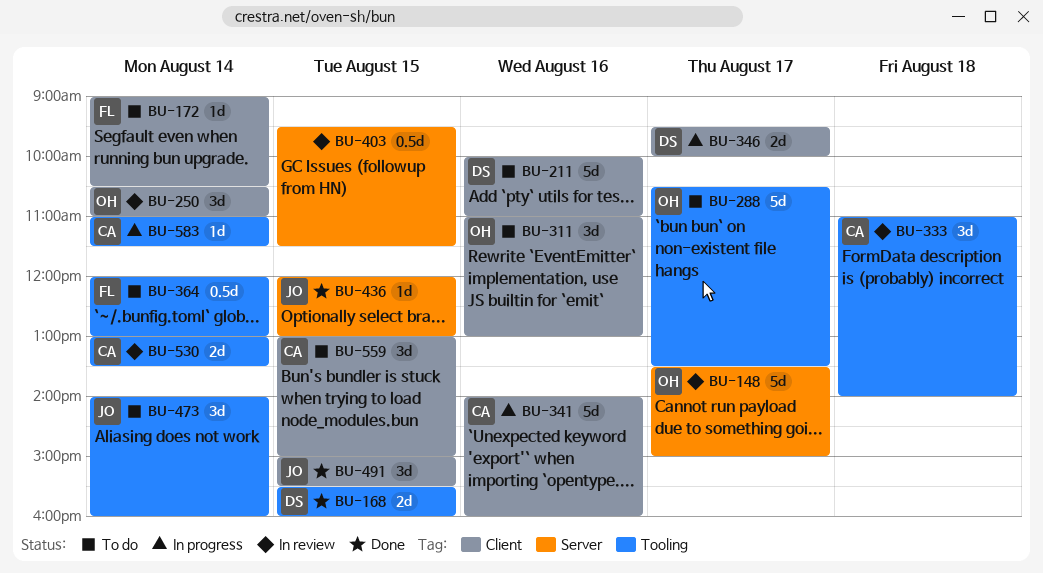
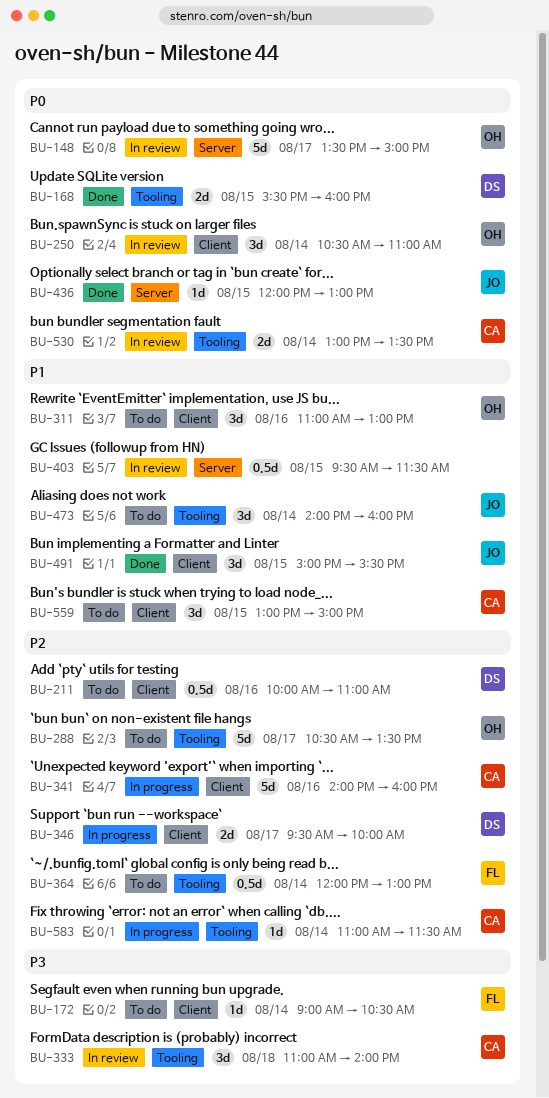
BU-211, estimate: 5d -> 0.5d

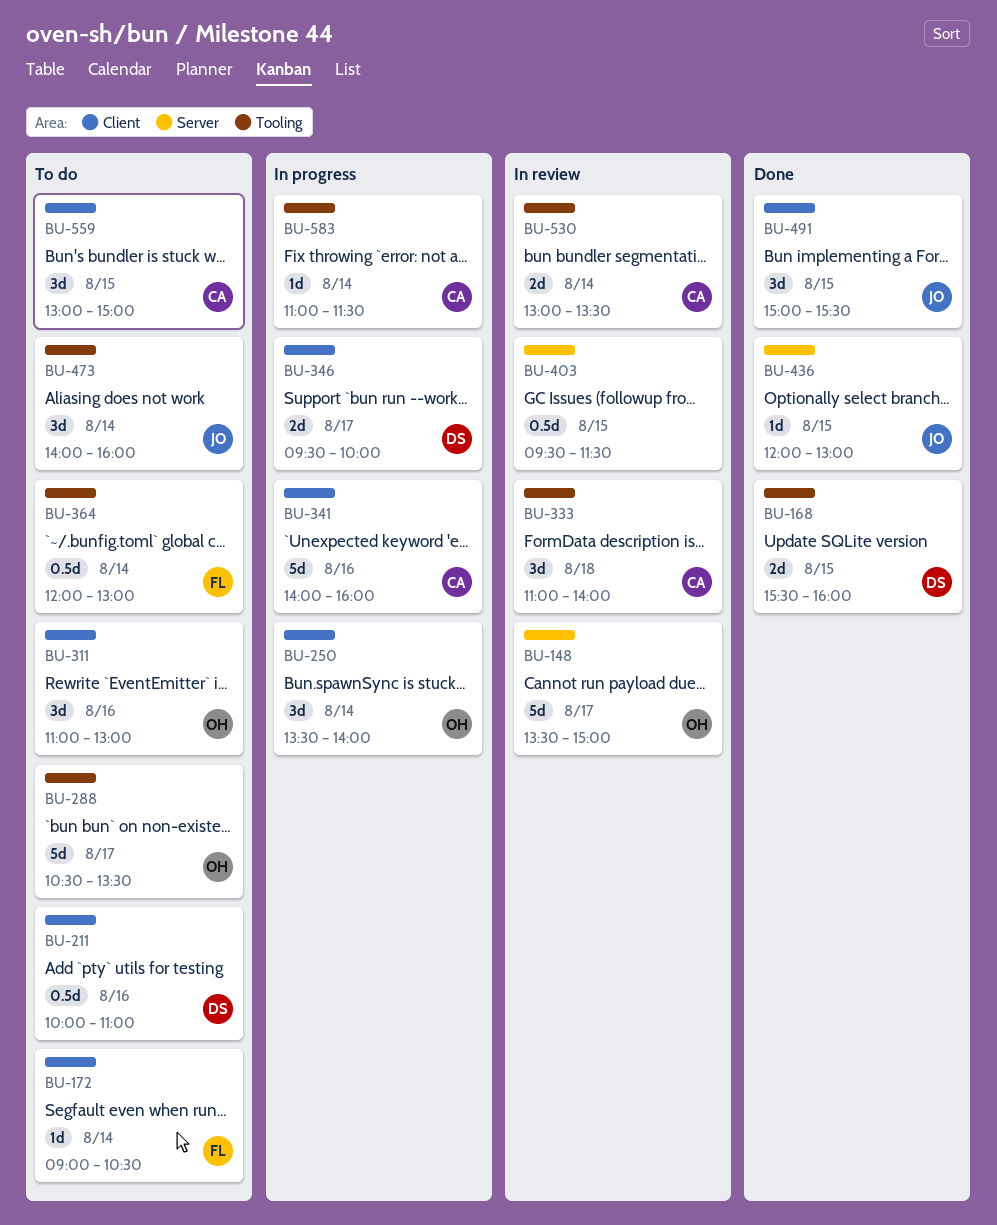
BU-250, status: In review -> In progress
BU-250, begins: 10:30 -> 13:30
BU-250, ends: 11:00 -> 14:00

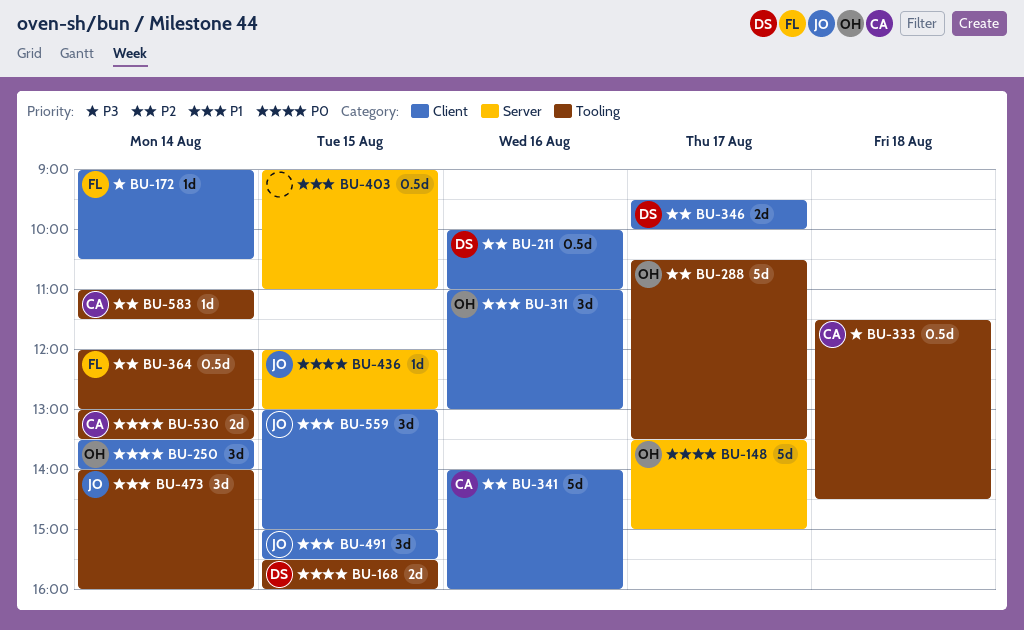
BU-333, estimate: 3d -> 0.5d
BU-333, begins: 11:00 -> 11:30
BU-333, ends: 14:00 -> 14:30
BU-403, begins: 09:30 -> 09:00
BU-403, ends: 11:30 -> 11:00
BU-559, owner: CA -> JO

